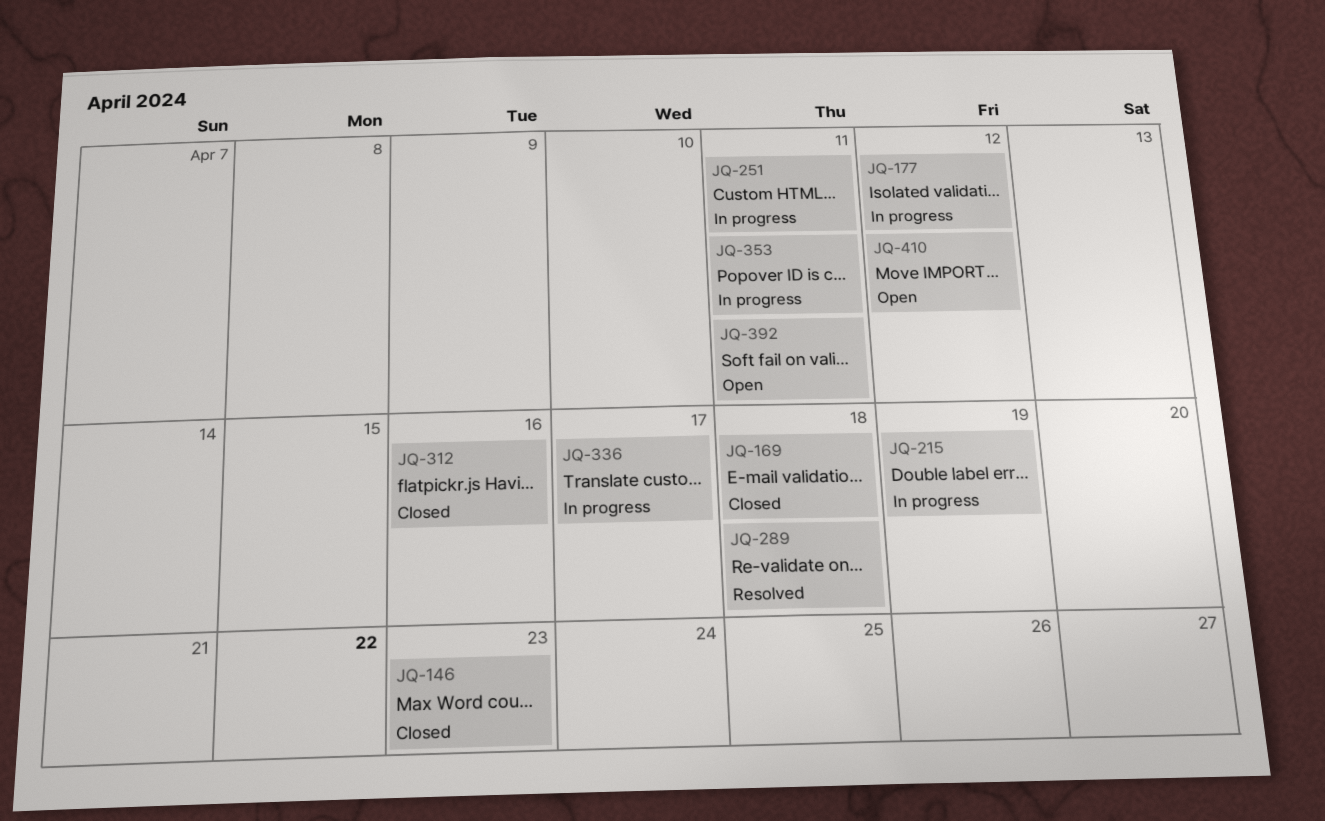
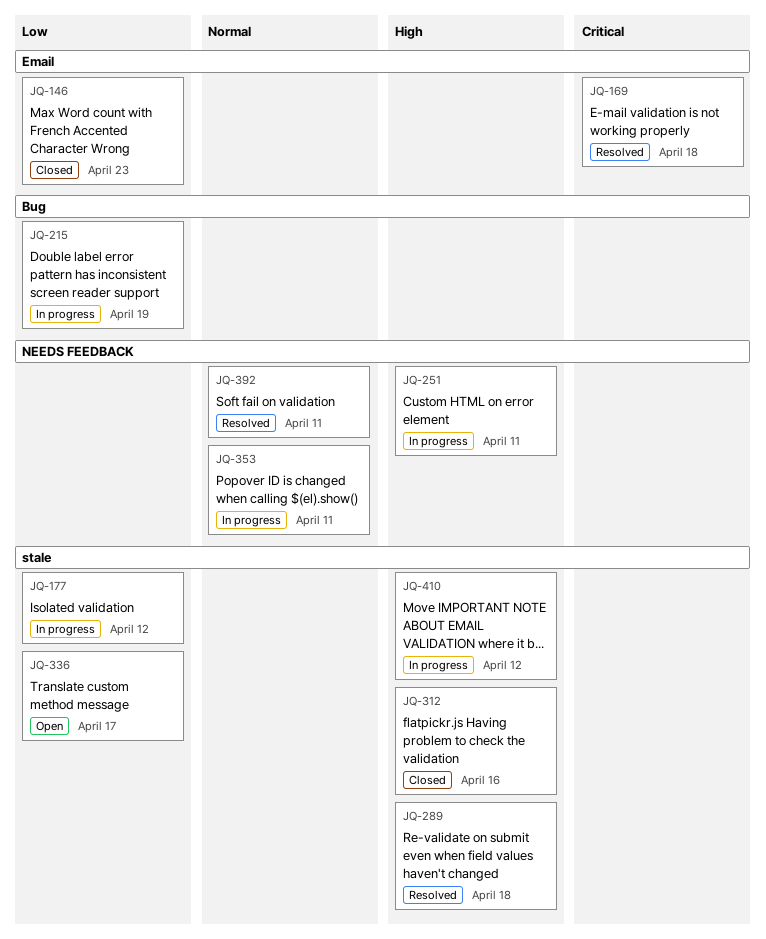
JQ-169, status: Closed -> Resolved
JQ-336, status: In progress -> Open
JQ-392, status: Open -> Resolved
JQ-410, status: Open -> In progress

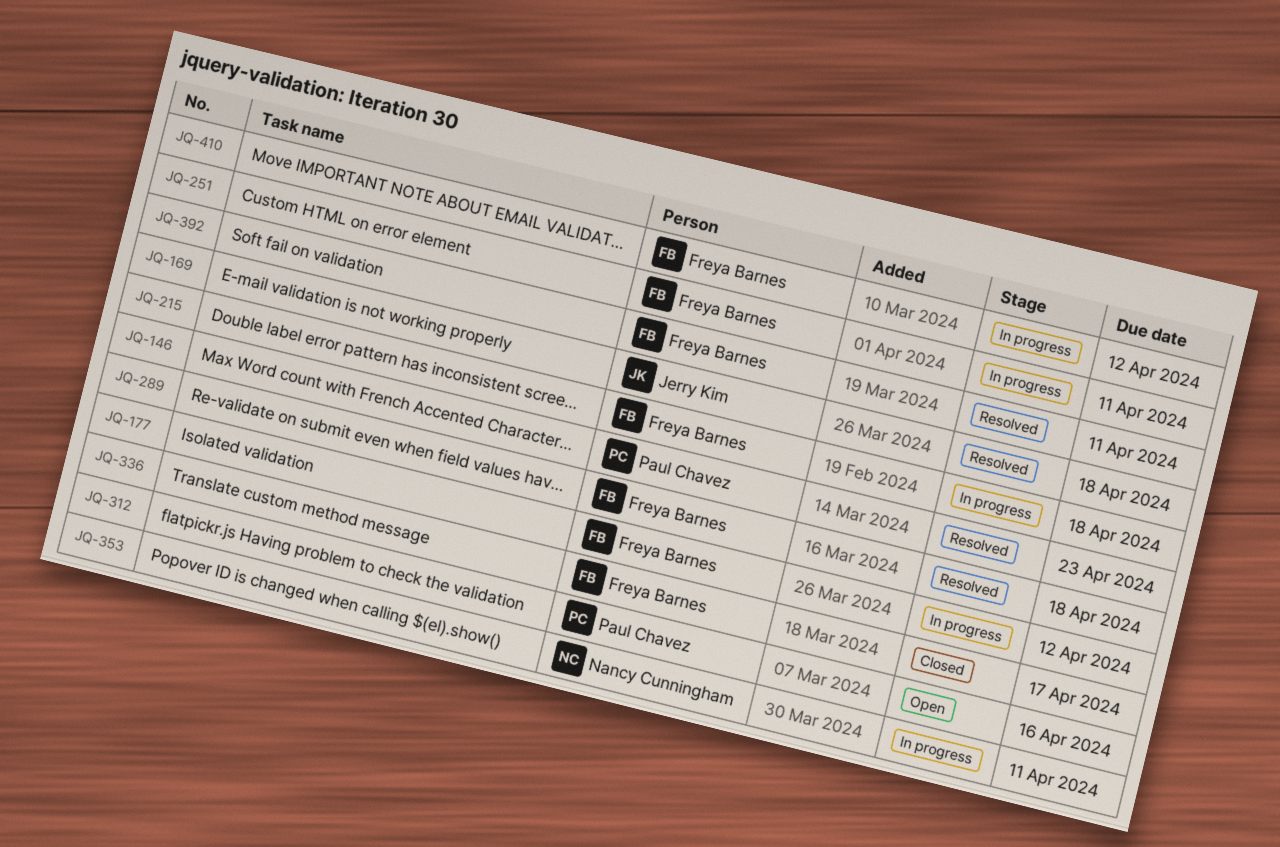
JQ-146, status: Closed -> Resolved
JQ-215, due: Apr 19 -> Apr 18
JQ-312, status: Closed -> Open
JQ-336, status: Open -> Closed

